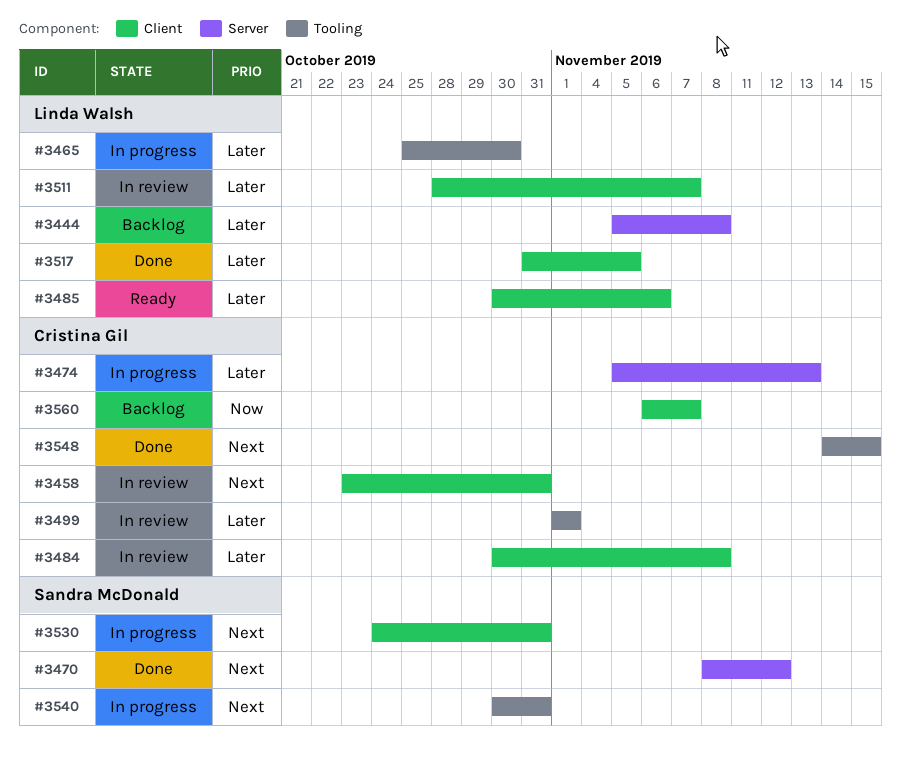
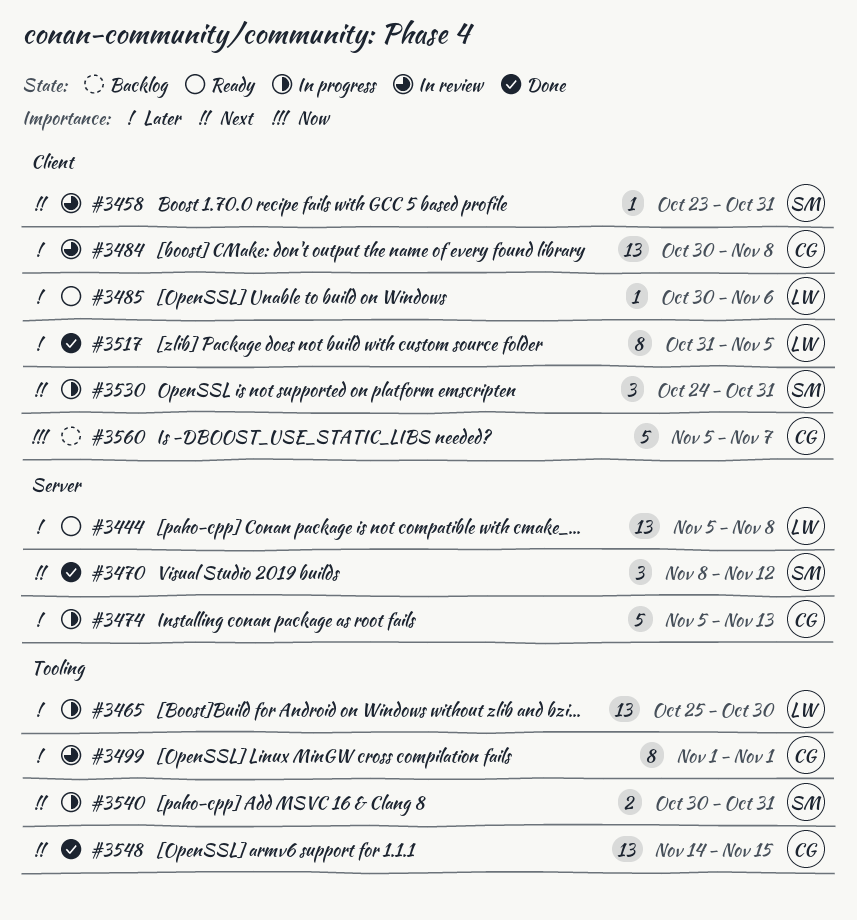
#3444, status: Backlog -> Ready
#3458, owner: Cristina Gil -> Sandra McDonald
#3511: present -> none
#3560, start: Nov 6 -> Nov 5

